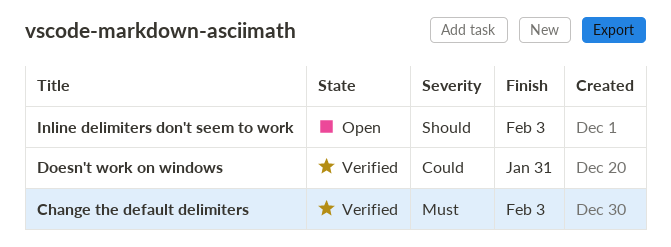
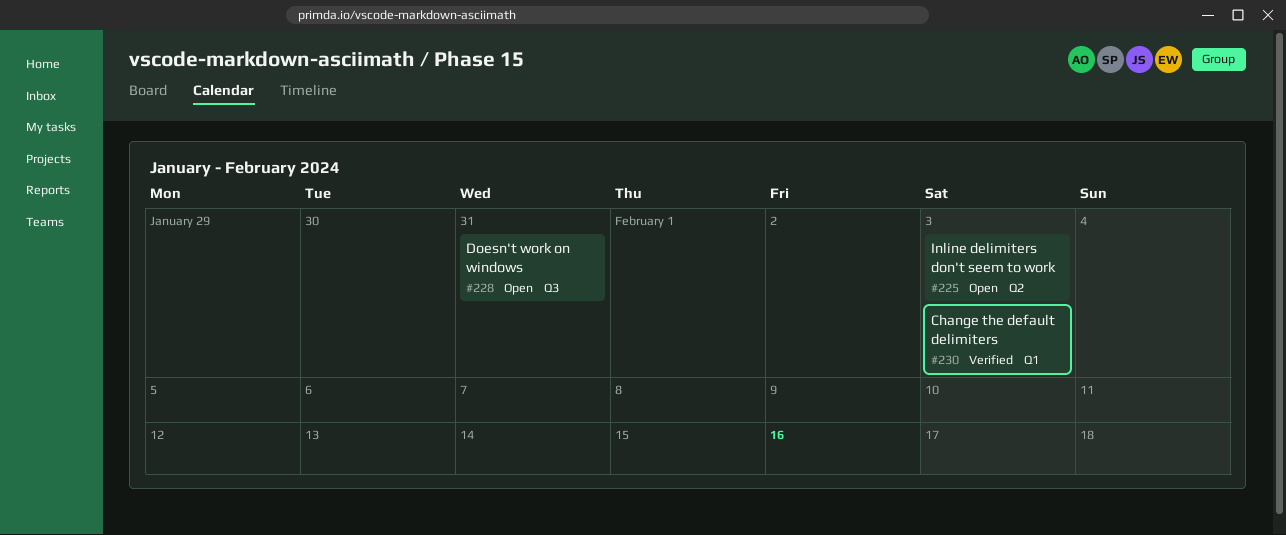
Doesn't work on windows, status: Verified -> Open

